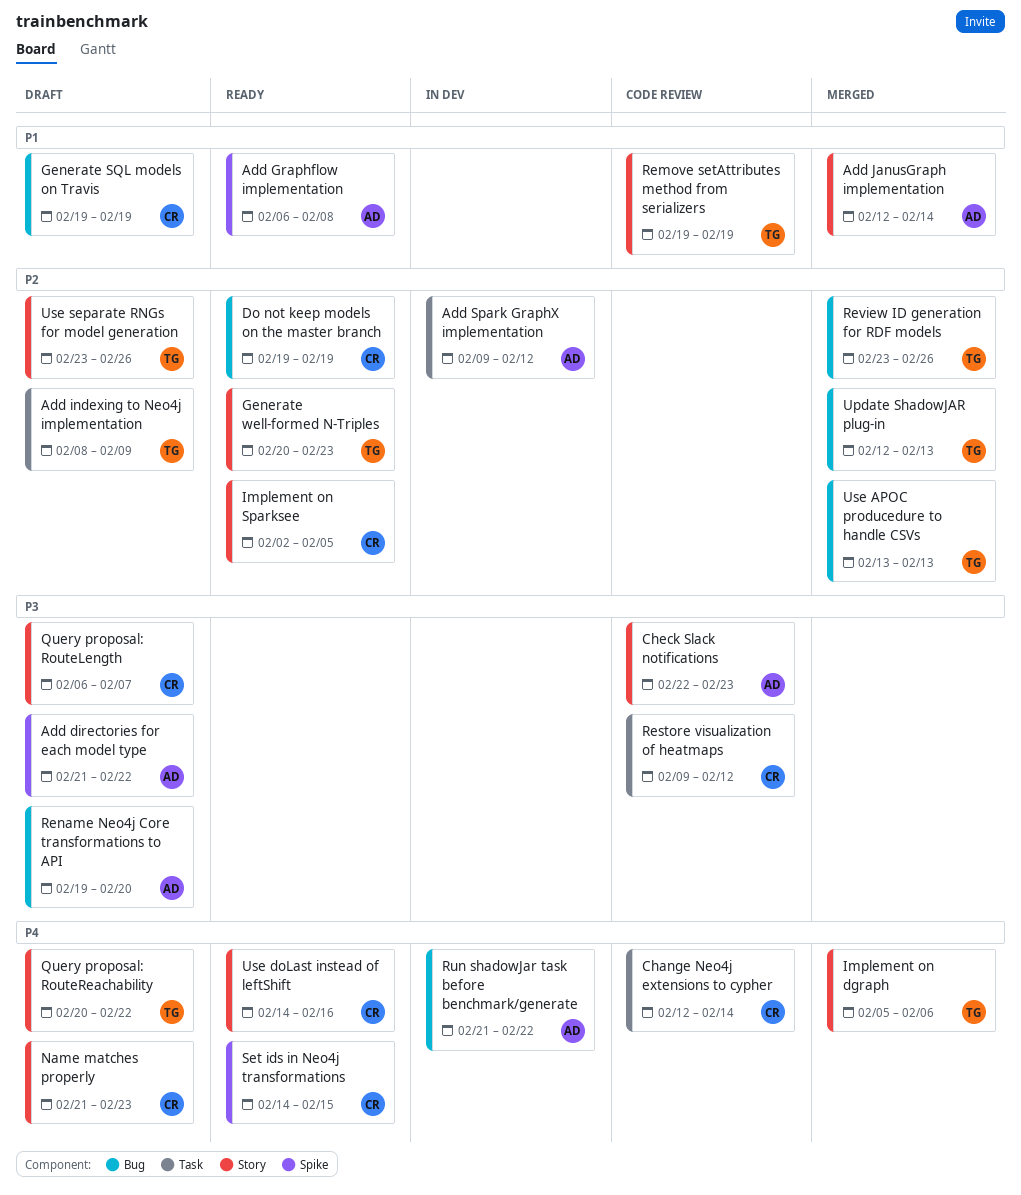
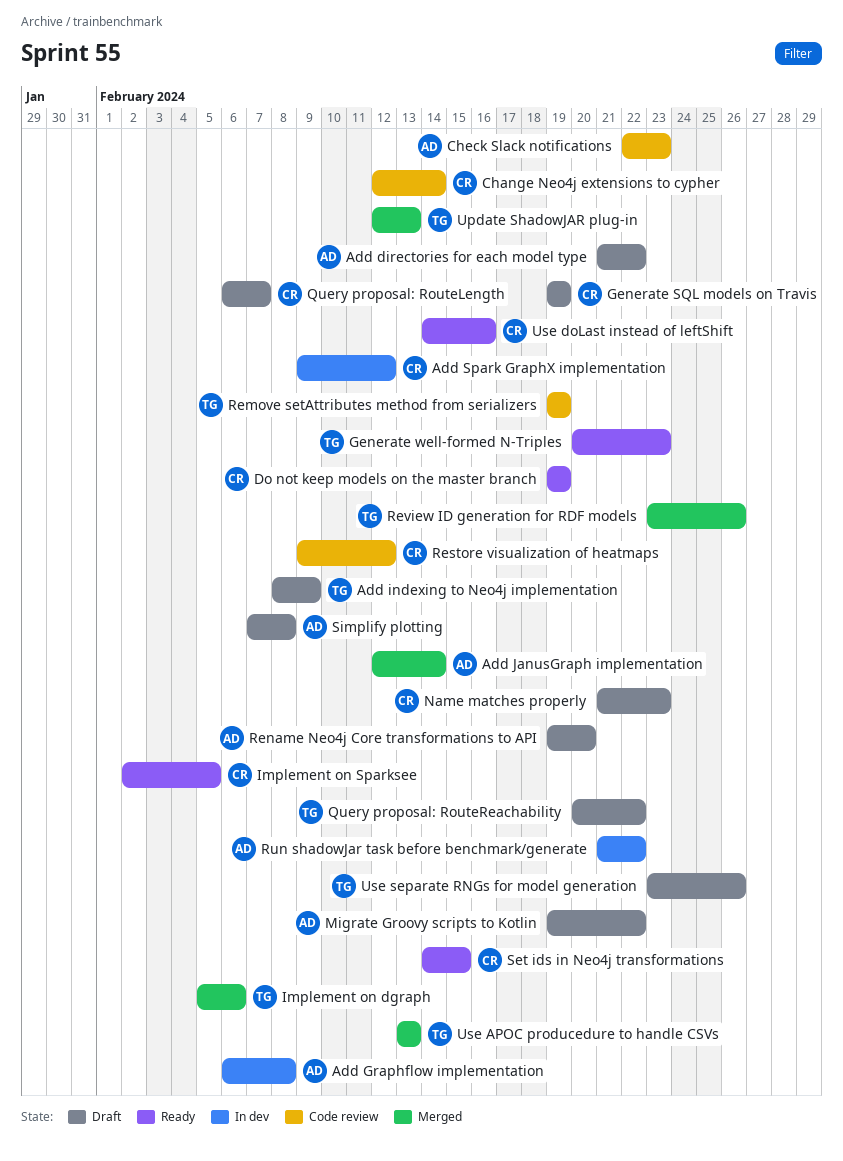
Add Graphflow implementation, status: Ready -> In dev
Add Spark GraphX implementation, owner: AD -> CR
Migrate Groovy scripts to Kotlin: none -> present
Simplify plotting: none -> present

